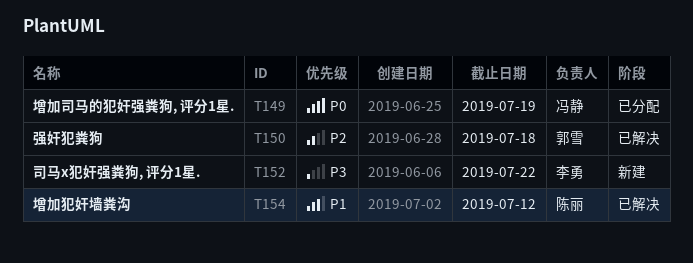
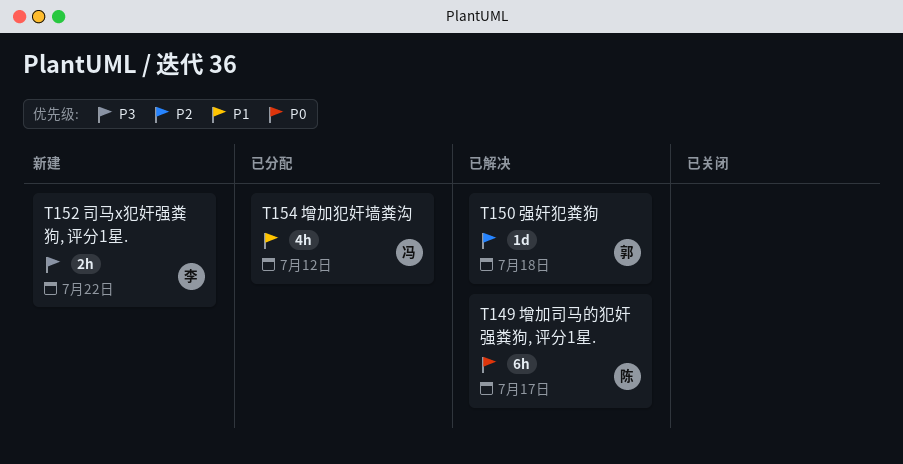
T149, status: 已分配 -> 已解决
T149, owner: 冯静 -> 陈丽
T149, due: Jul 19 -> Jul 17
T154, status: 已解决 -> 已分配
T154, owner: 陈丽 -> 冯静

